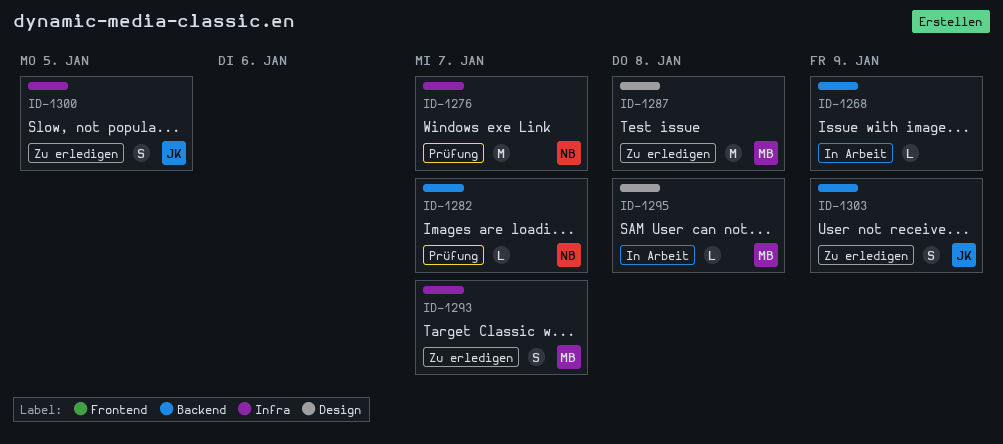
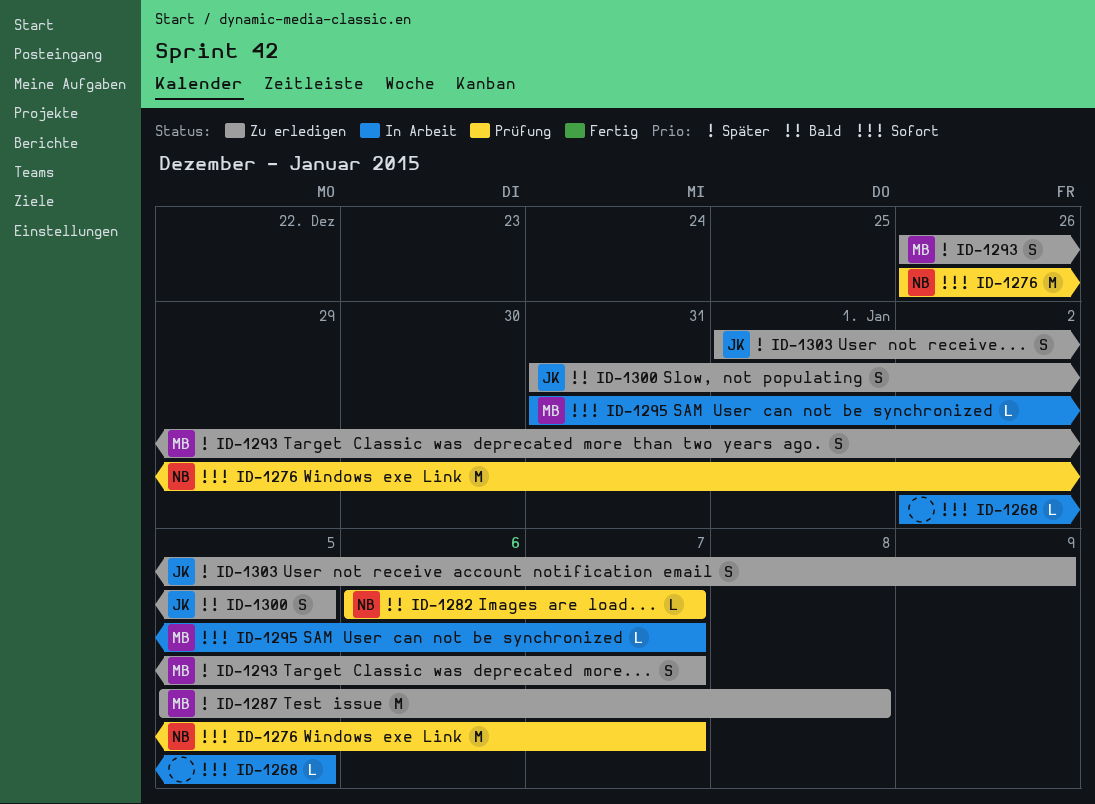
ID-1268, due: Jan 9 -> Jan 5
ID-1295, due: Jan 8 -> Jan 7

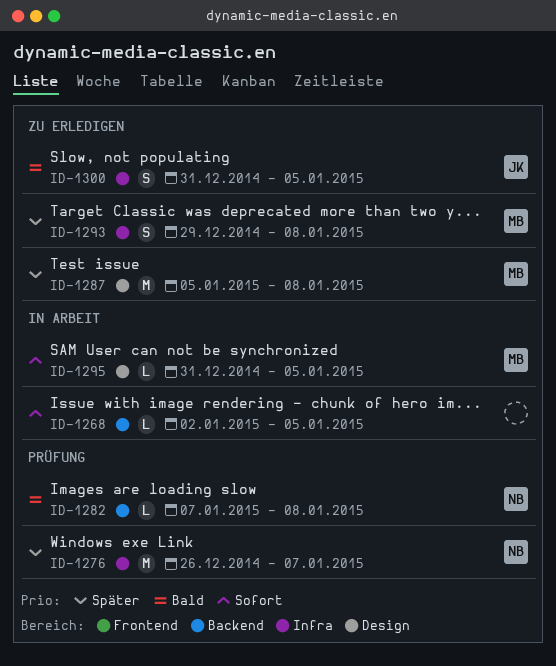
ID-1276, priority: Sofort -> Später
ID-1282, start: Jan 6 -> Jan 7
ID-1282, due: Jan 7 -> Jan 8
ID-1293, start: Dec 26 -> Dec 29
ID-1293, due: Jan 7 -> Jan 8
ID-1295, due: Jan 7 -> Jan 5
ID-1303: present -> none

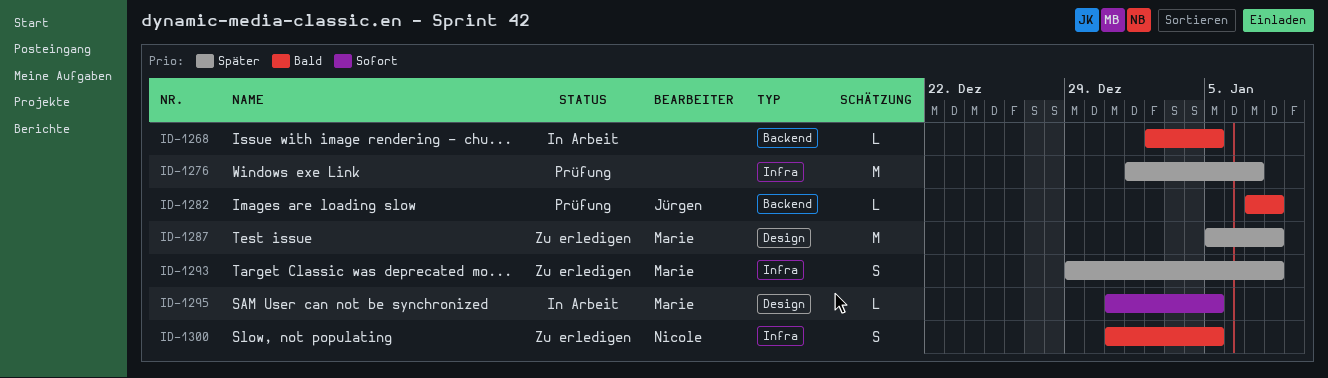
ID-1268, priority: Sofort -> Bald
ID-1276, owner: Nicole -> none
ID-1276, start: Dec 26 -> Jan 1
ID-1282, owner: Nicole -> Jürgen
ID-1300, owner: Jürgen -> Nicole

